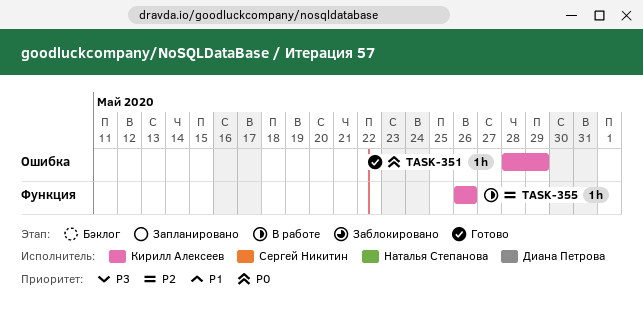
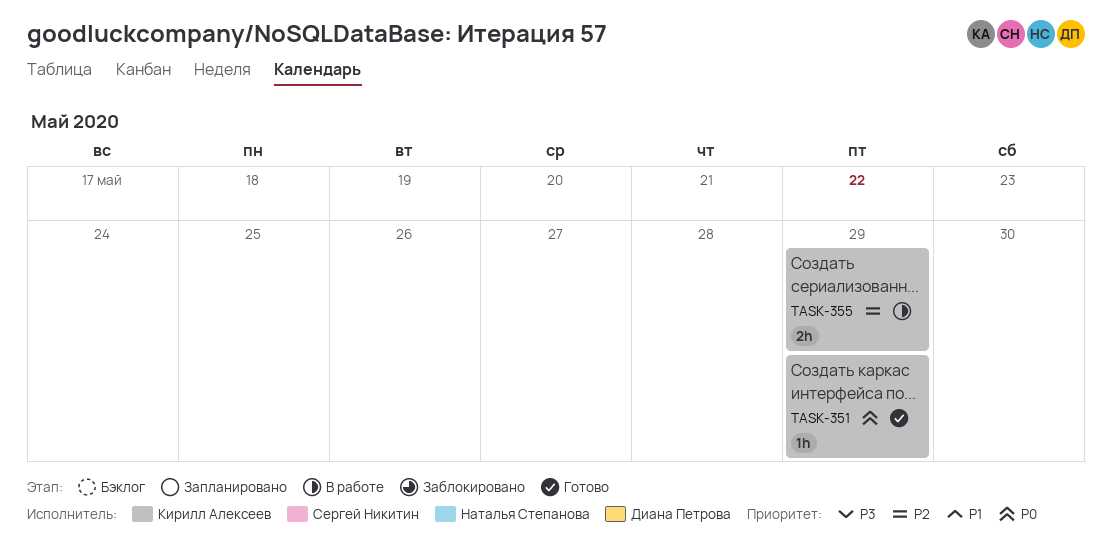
TASK-355, estimate: 1h -> 2h
TASK-355, due: May 26 -> May 29

